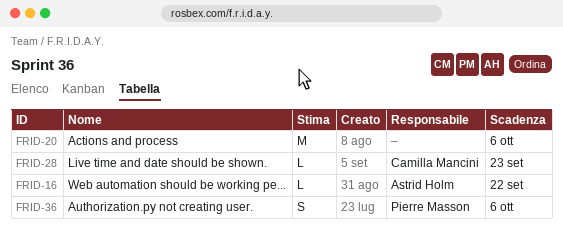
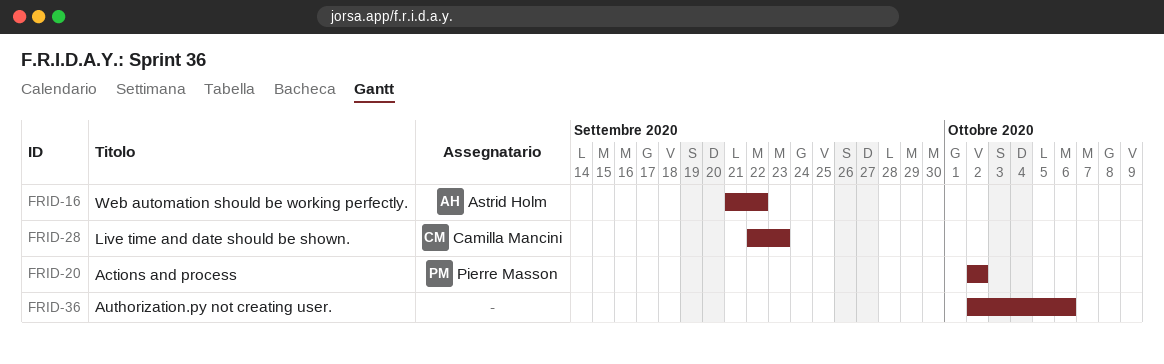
FRID-20, owner: none -> Pierre Masson
FRID-20, due: Oct 6 -> Oct 2
FRID-36, owner: Pierre Masson -> none

